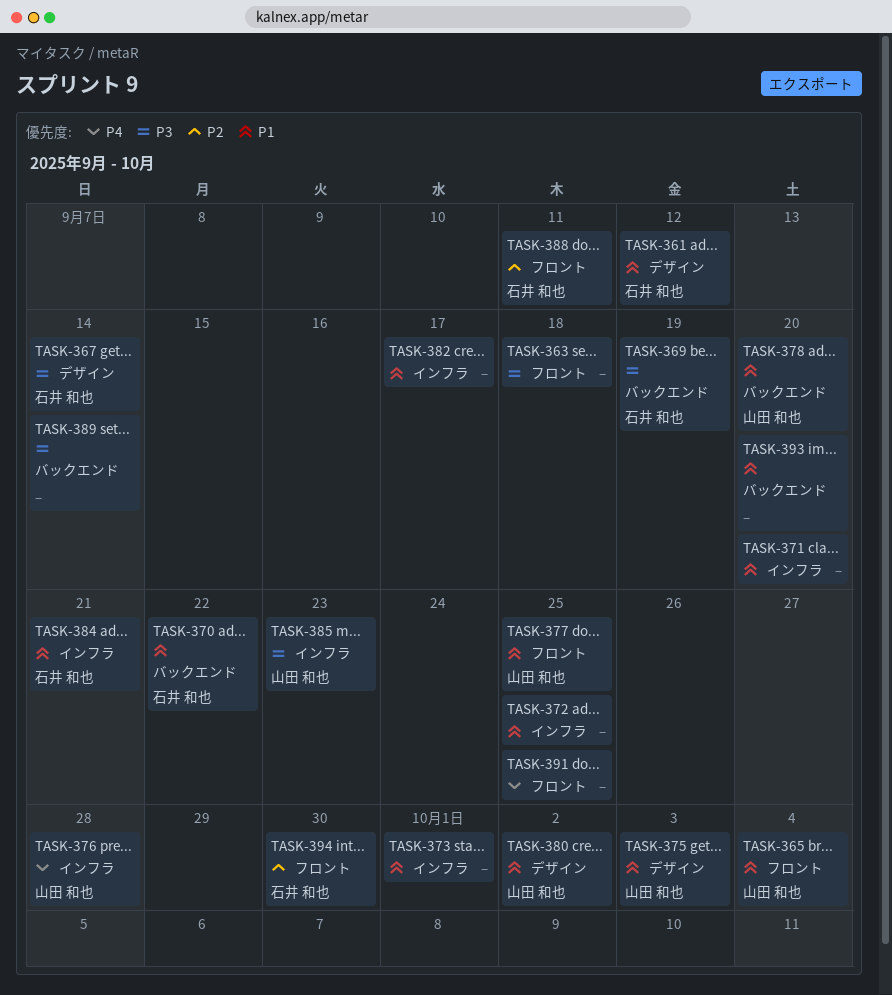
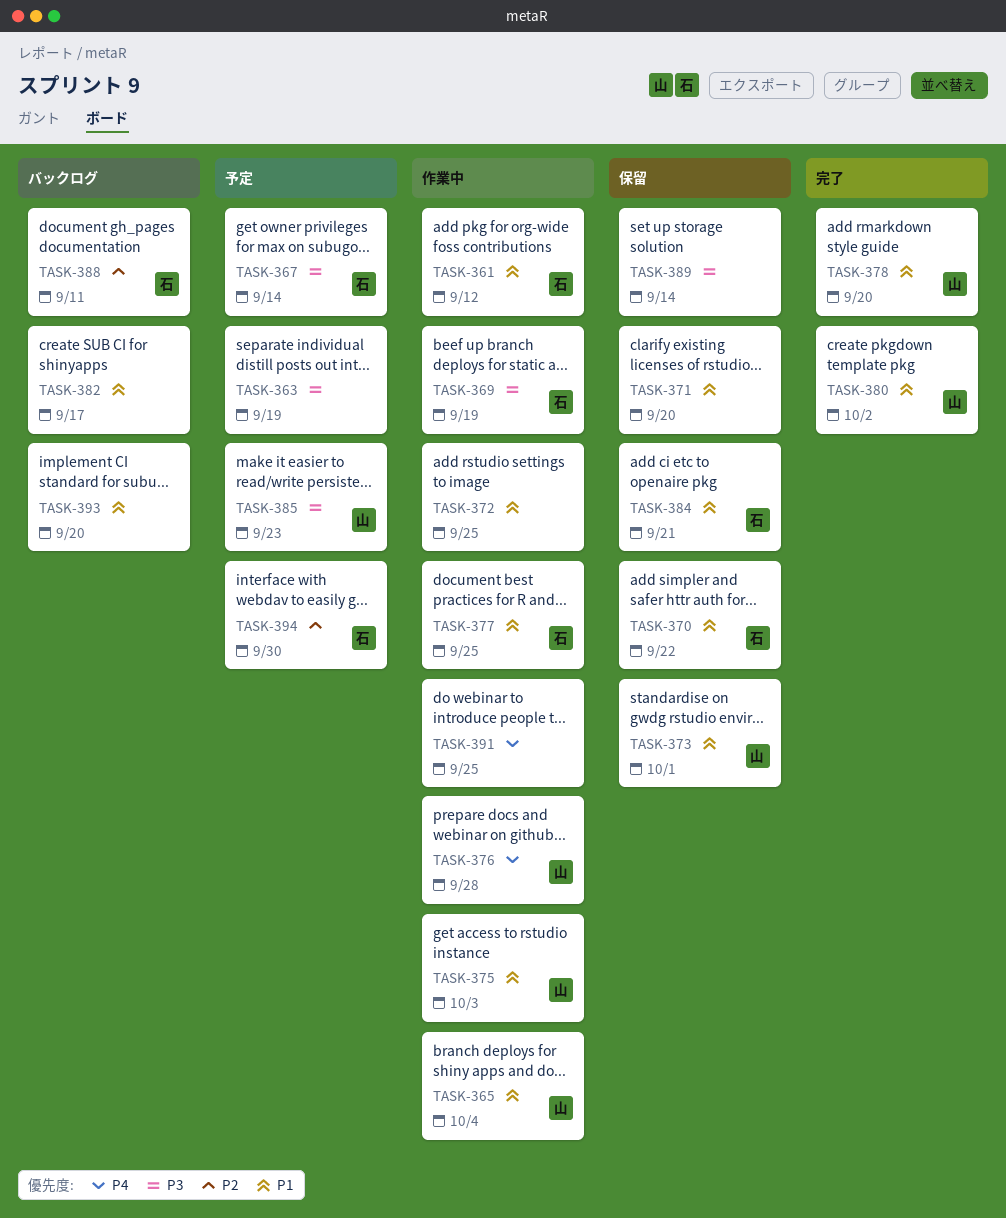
TASK-363, due: Sep 18 -> Sep 19
TASK-373, owner: none -> 山田 和也
TASK-377, owner: 山田 和也 -> 石井 和也

